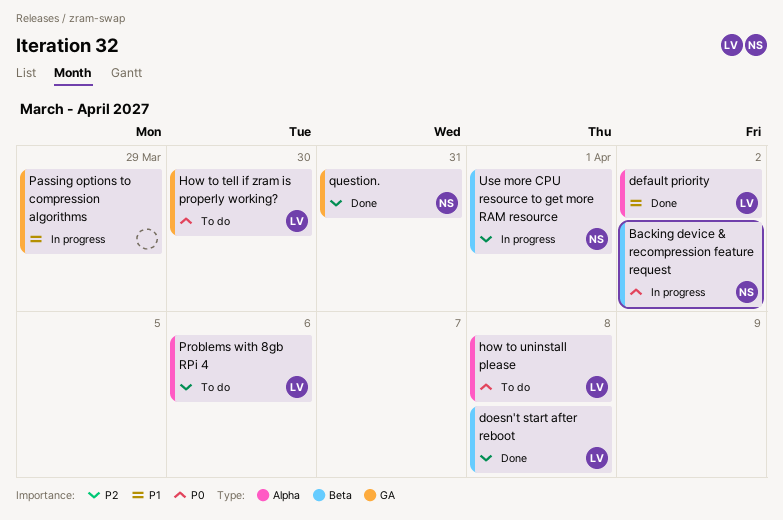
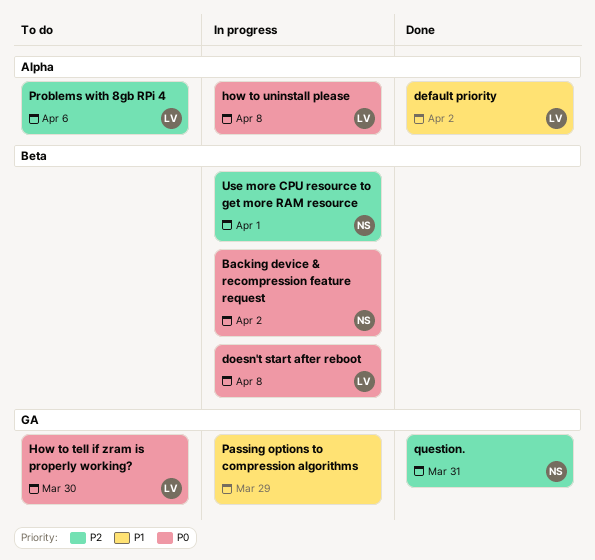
doesn't start after reboot, status: Done -> In progress
doesn't start after reboot, priority: P2 -> P0
how to uninstall please, status: To do -> In progress

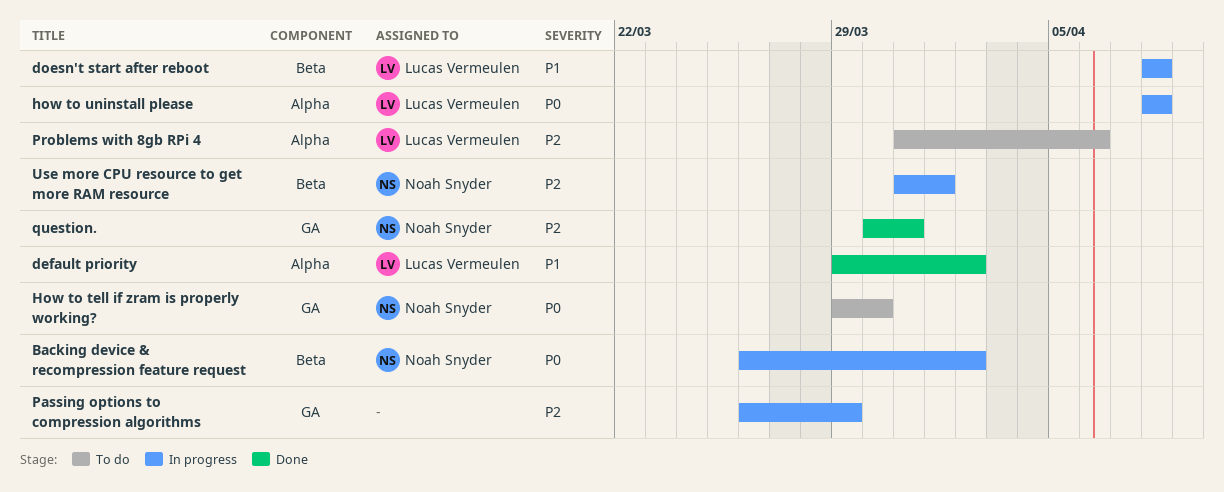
doesn't start after reboot, priority: P0 -> P1
How to tell if zram is properly working?, owner: Lucas Vermeulen -> Noah Snyder
Passing options to compression algorithms, priority: P1 -> P2

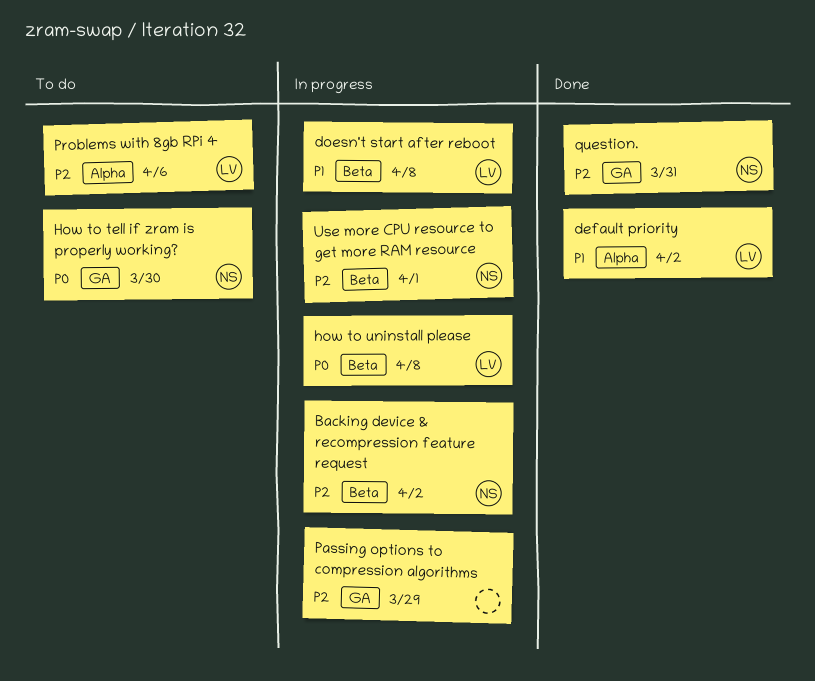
Backing device & recompression feature request, priority: P0 -> P2
how to uninstall please, label: Alpha -> Beta

